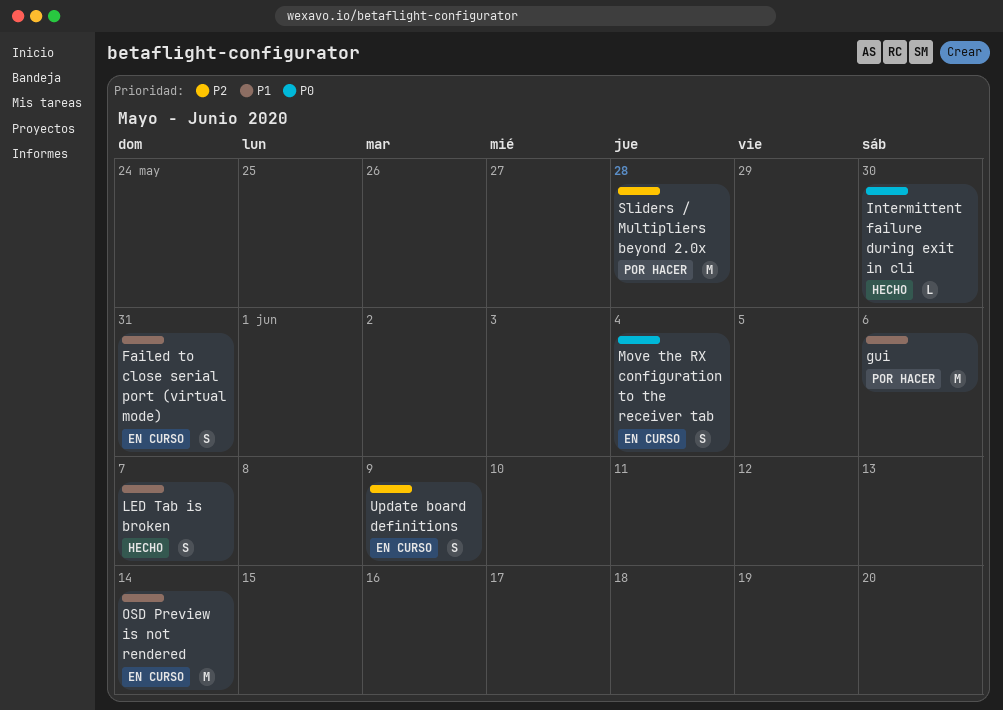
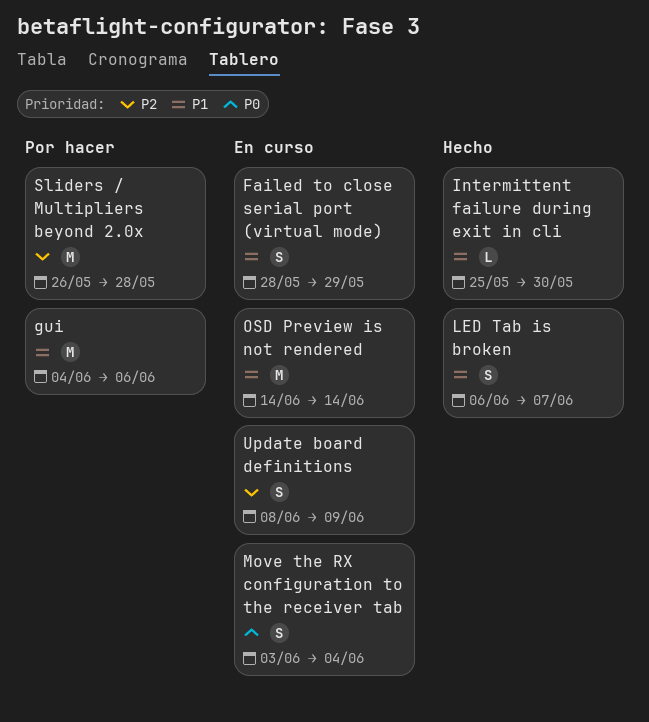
Failed to close serial port (virtual mode), due: May 31 -> May 29
Intermittent failure during exit in cli, priority: P0 -> P1

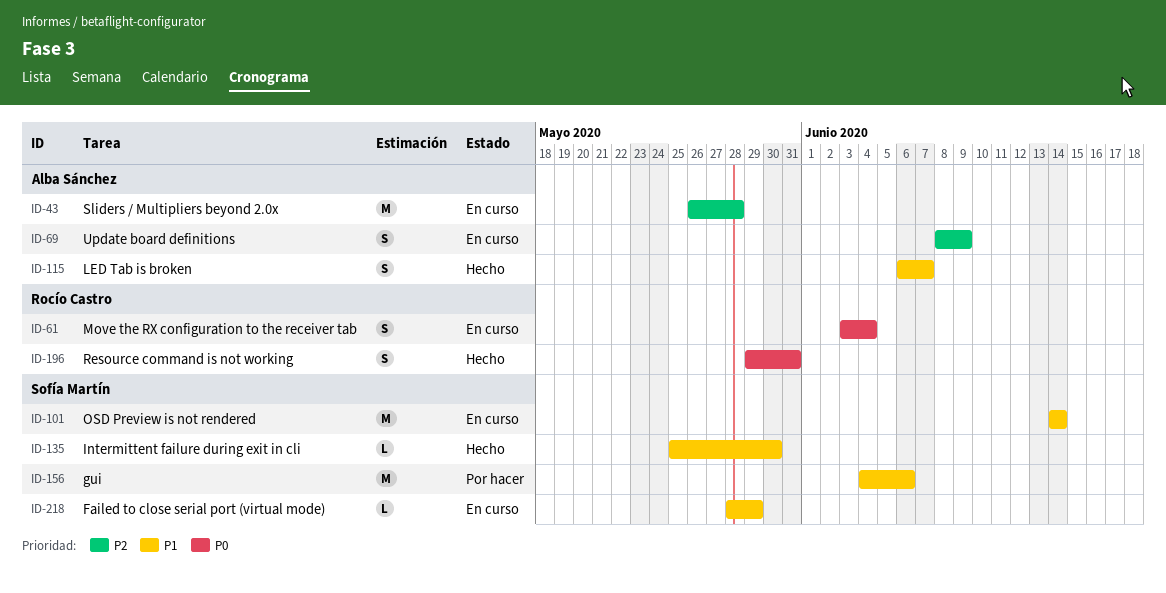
Failed to close serial port (virtual mode), estimate: S -> L
Resource command is not working: none -> present
Sliders / Multipliers beyond 2.0x, status: Por hacer -> En curso

